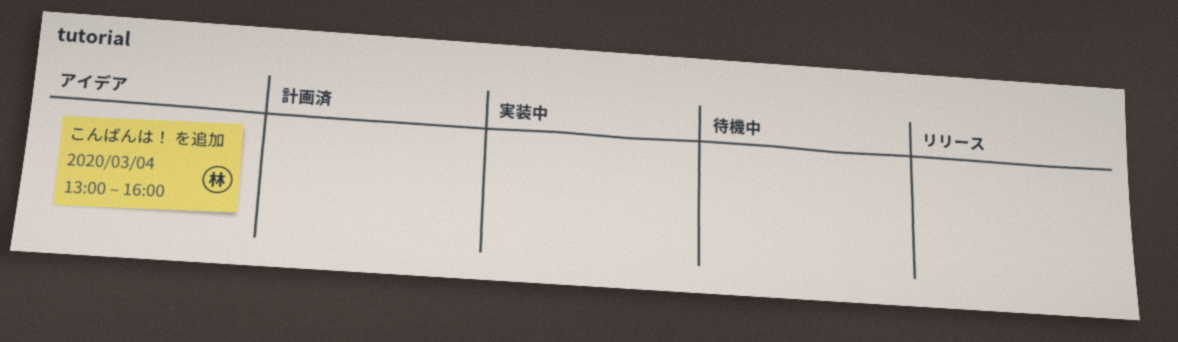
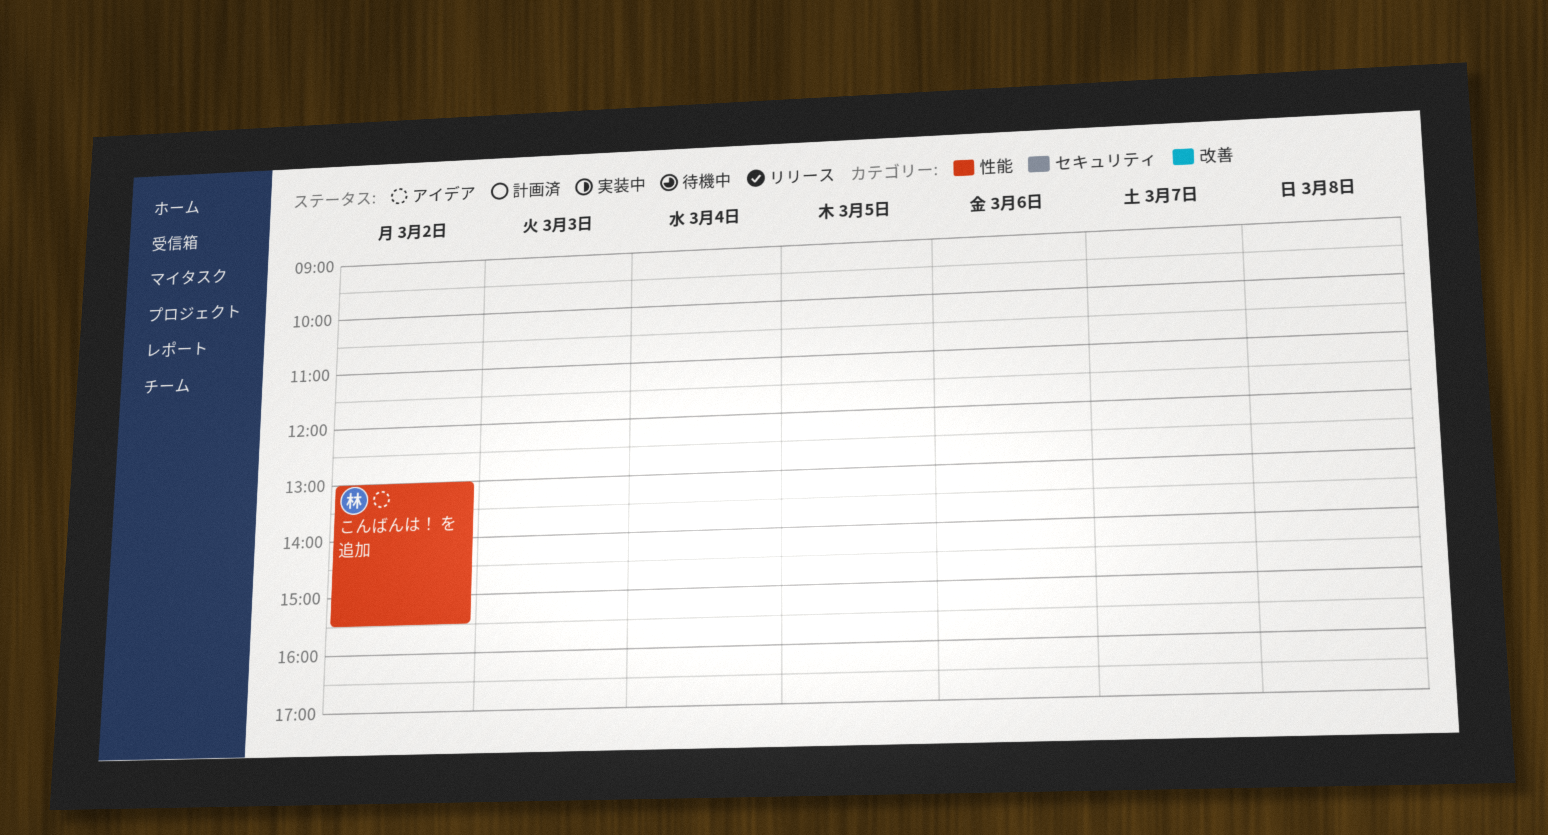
こんばんは！ を追加, day: Mar 4 -> Mar 2
こんばんは！ を追加, ends: 16:00 -> 15:30

